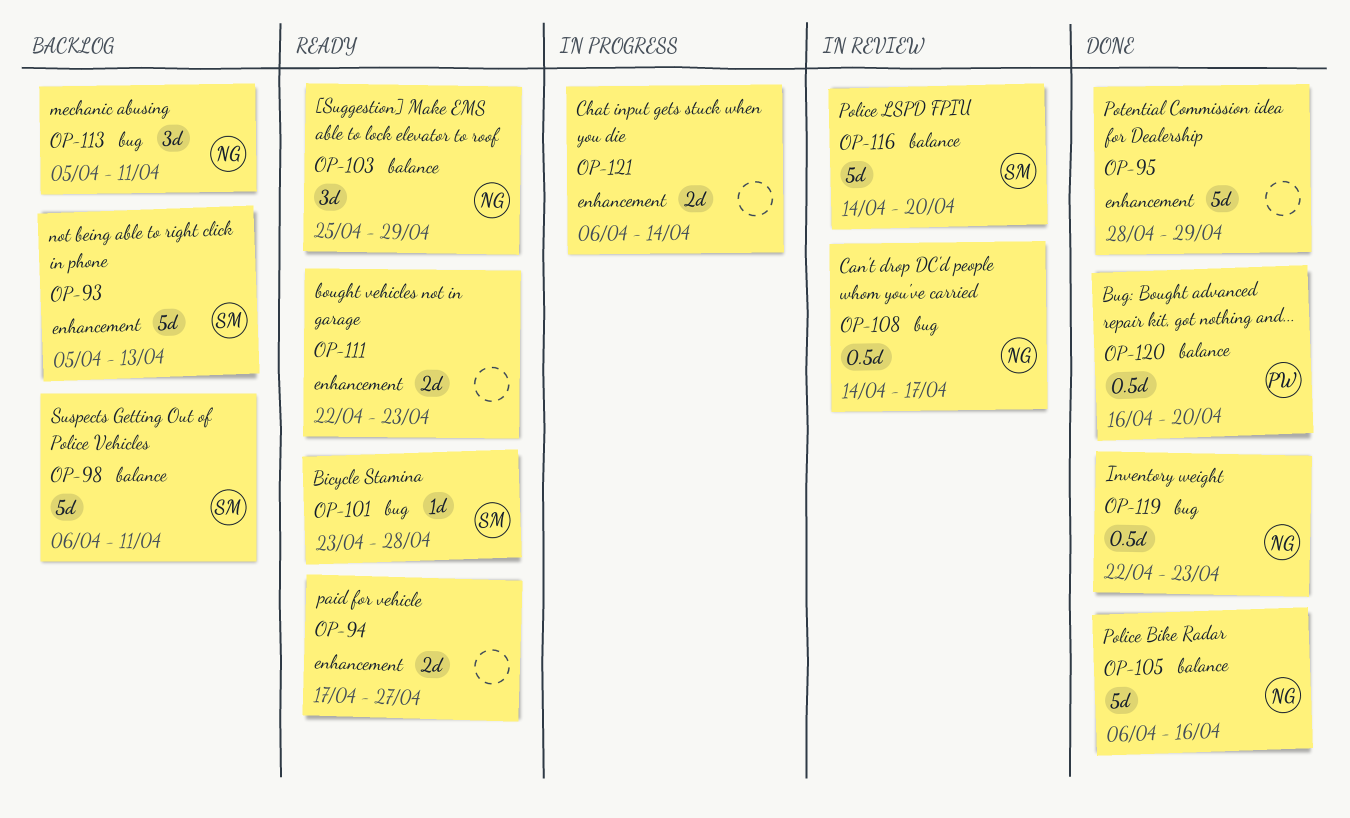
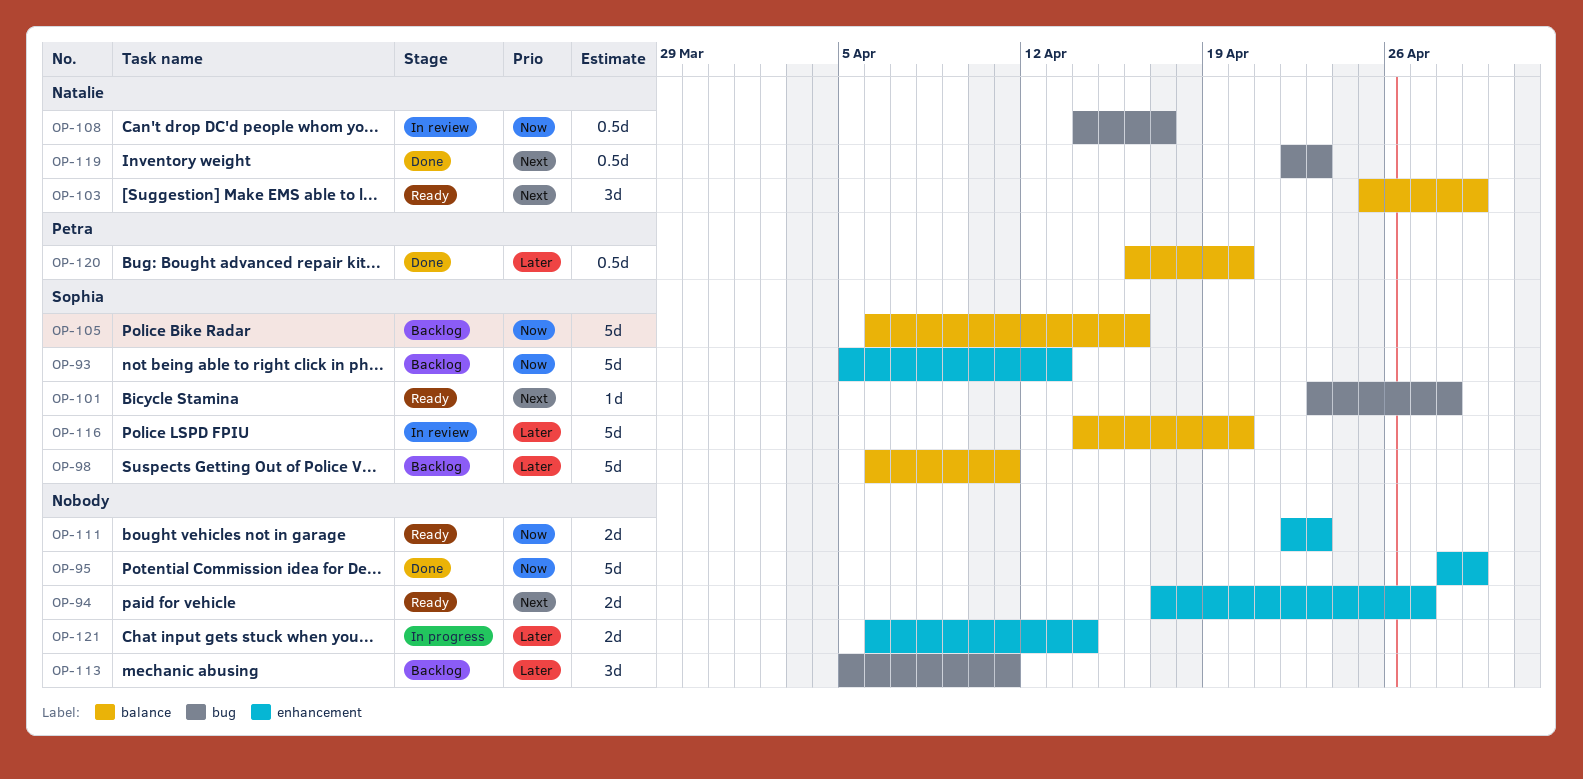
OP-105, status: Done -> Backlog
OP-105, owner: Natalie -> Sophia
OP-113, owner: Natalie -> none

